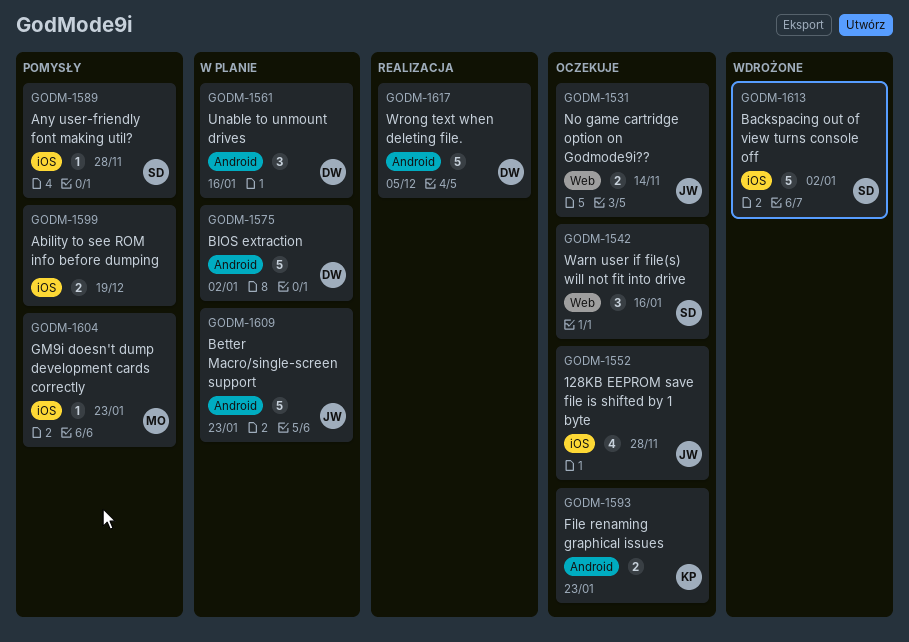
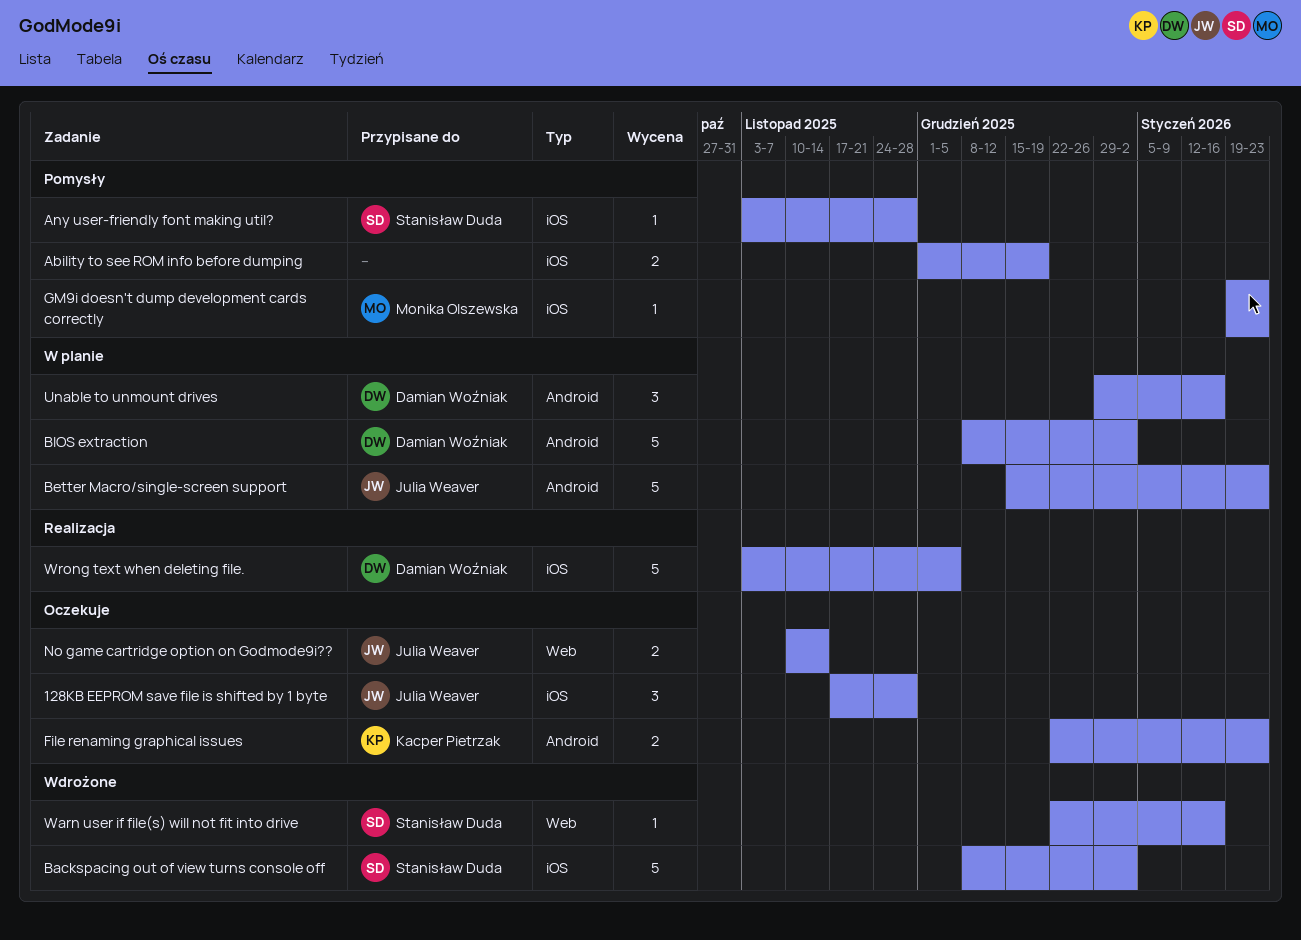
128KB EEPROM save file is shifted by 1 byte, estimate: 4 -> 3
Warn user if file(s) will not fit into drive, status: Oczekuje -> Wdrożone
Warn user if file(s) will not fit into drive, estimate: 3 -> 1
Wrong text when deleting file., label: Android -> iOS

